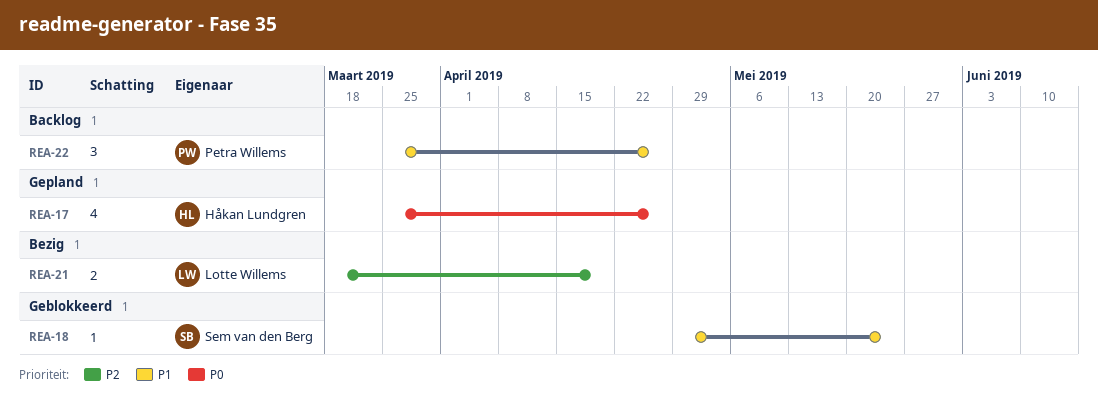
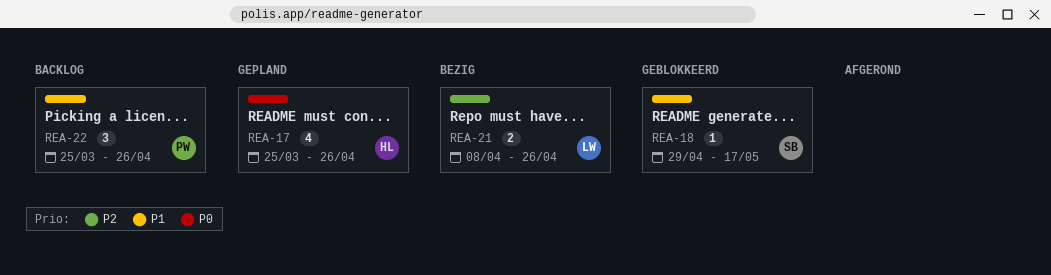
REA-18, due: May 24 -> May 17
REA-21, start: Mar 18 -> Apr 8
REA-21, due: Apr 19 -> Apr 26

